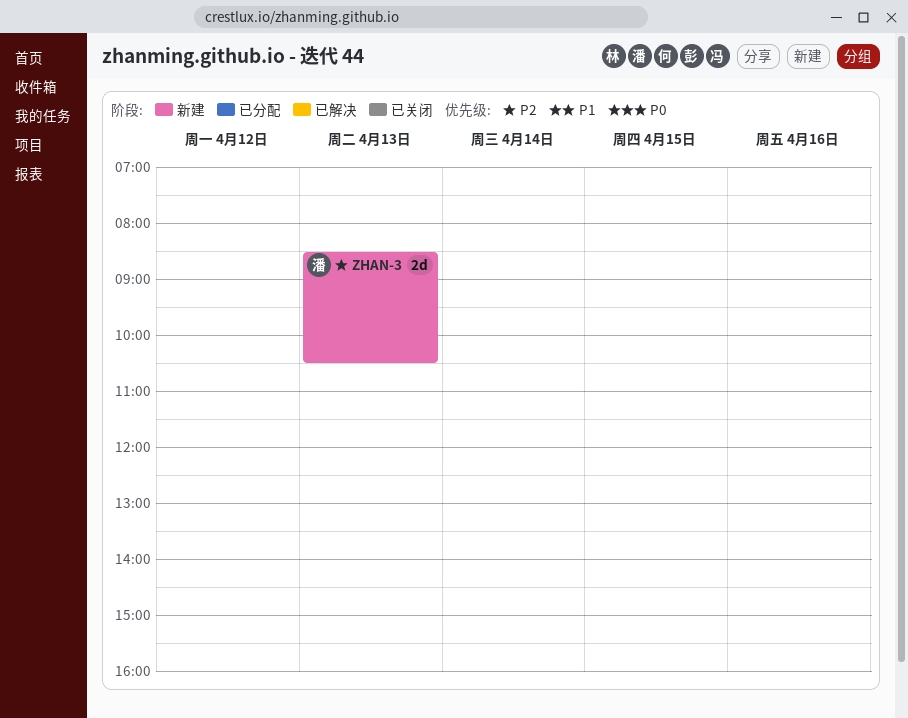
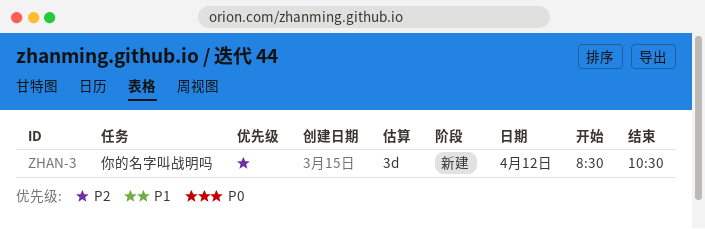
ZHAN-3, estimate: 2d -> 3d
ZHAN-3, day: Apr 13 -> Apr 12

